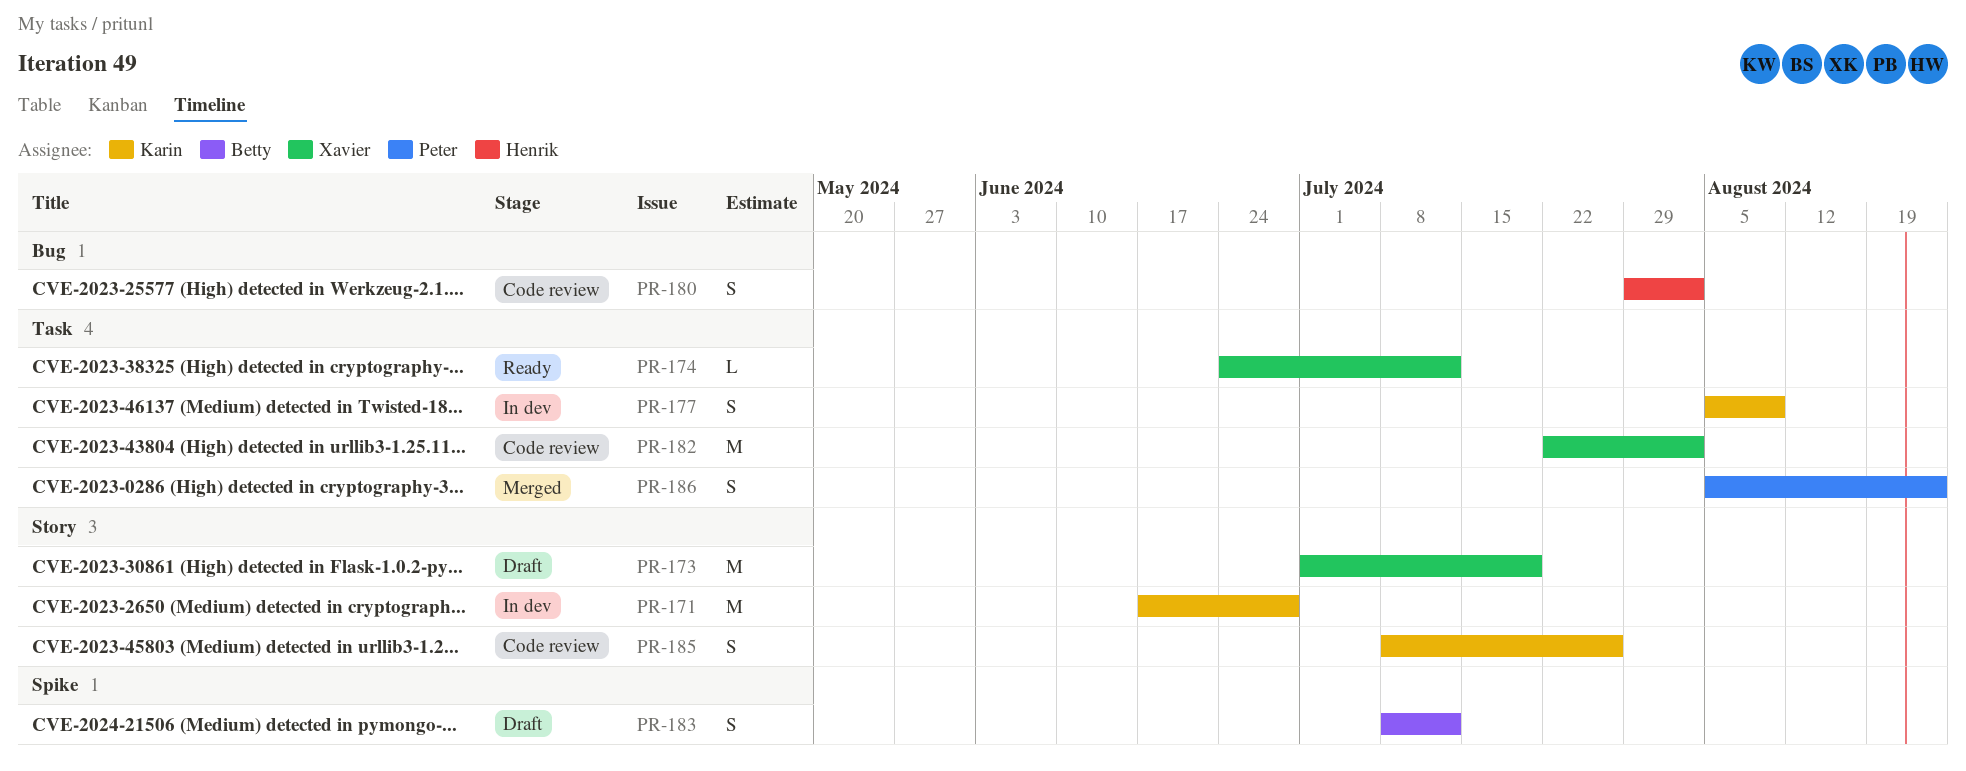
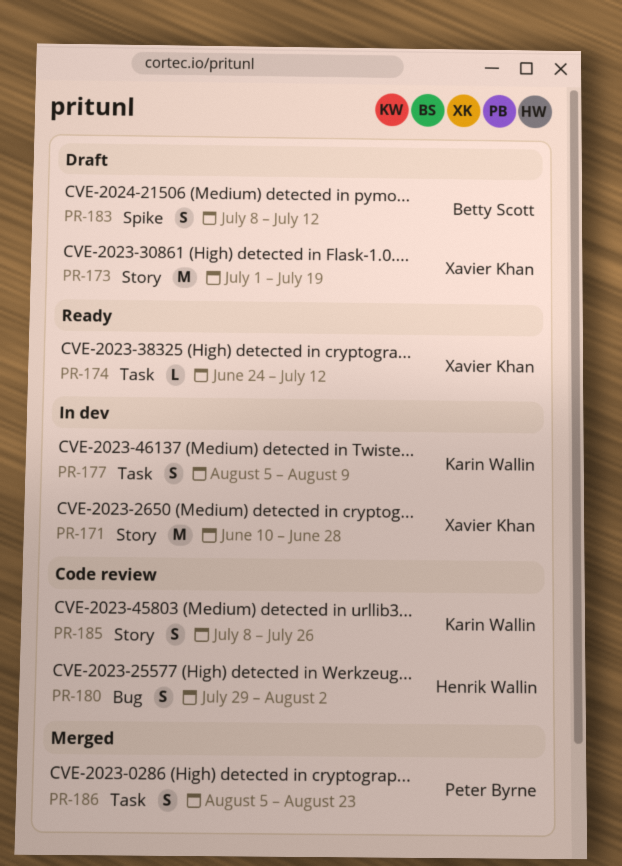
PR-171, owner: Karin Wallin -> Xavier Khan
PR-171, start: Jun 17 -> Jun 10
PR-182: present -> none

